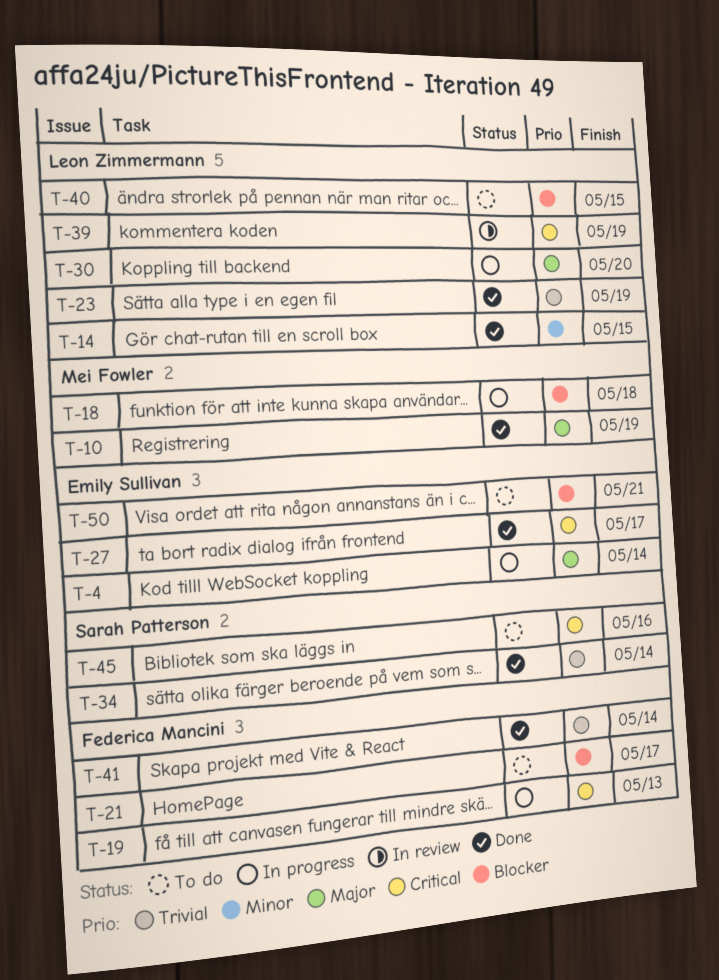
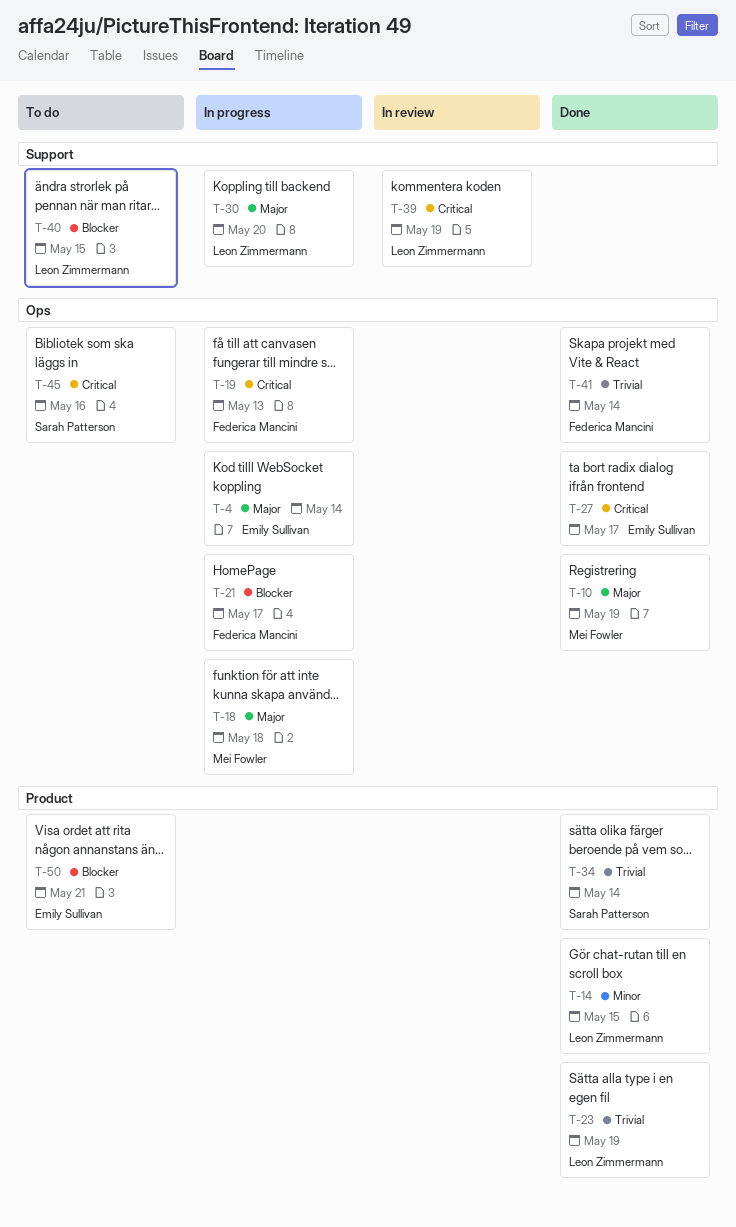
T-18, priority: Blocker -> Major
T-21, status: To do -> In progress

